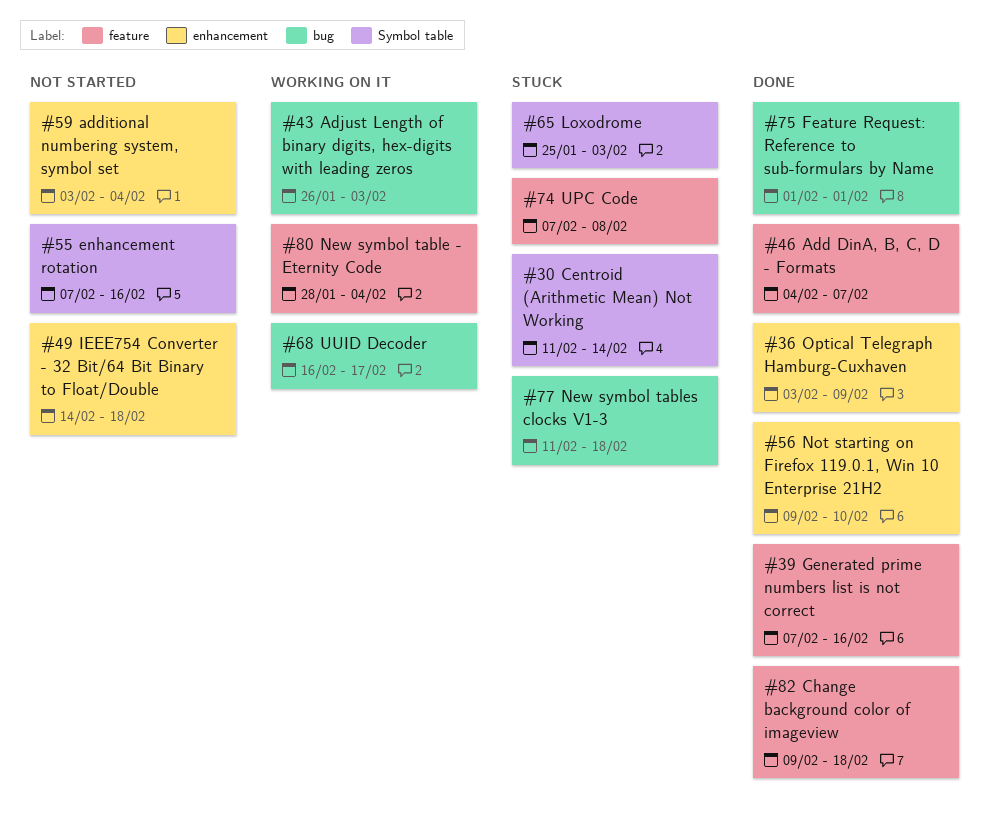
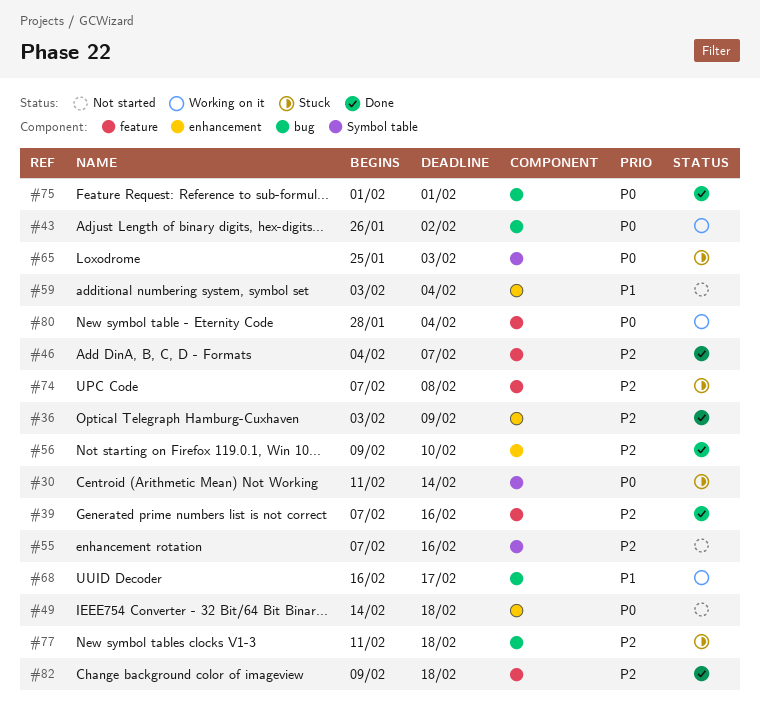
#43, due: Feb 3 -> Feb 2

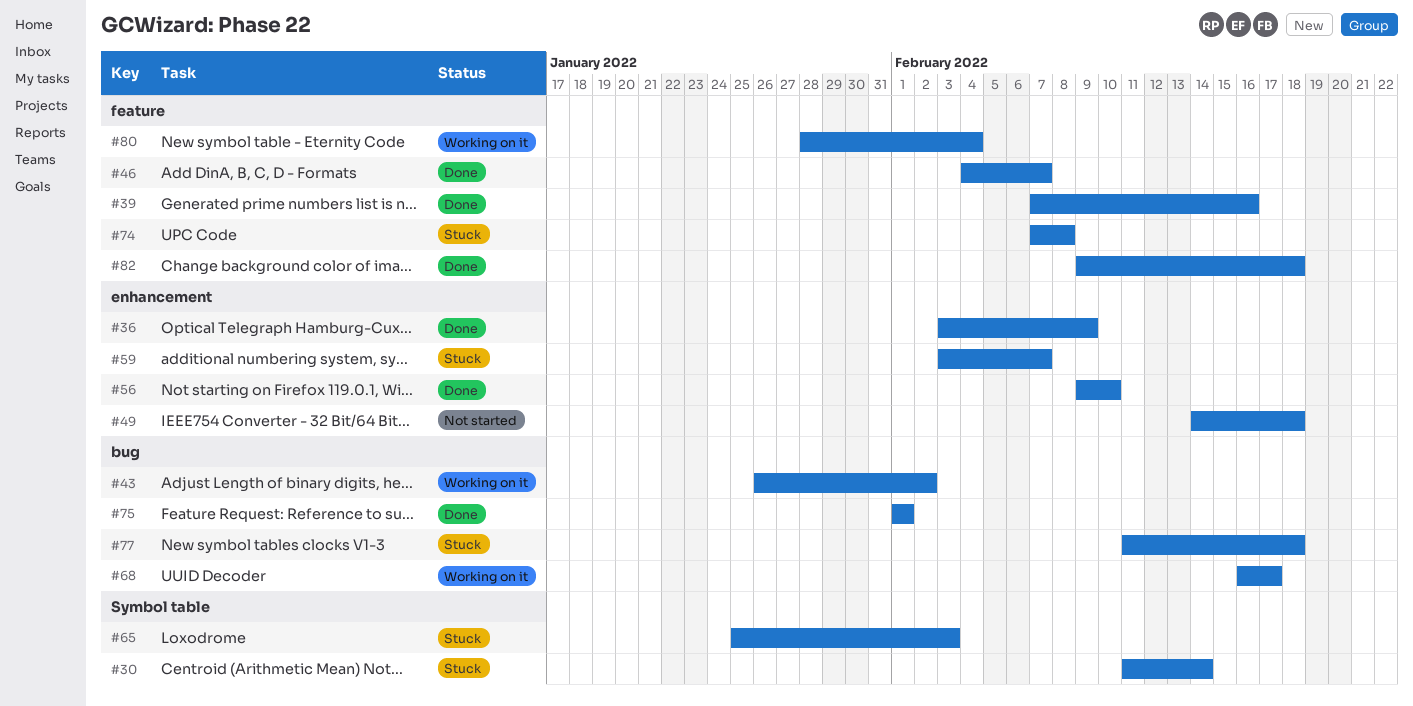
#55: present -> none
#59, status: Not started -> Stuck
#59, due: Feb 4 -> Feb 7

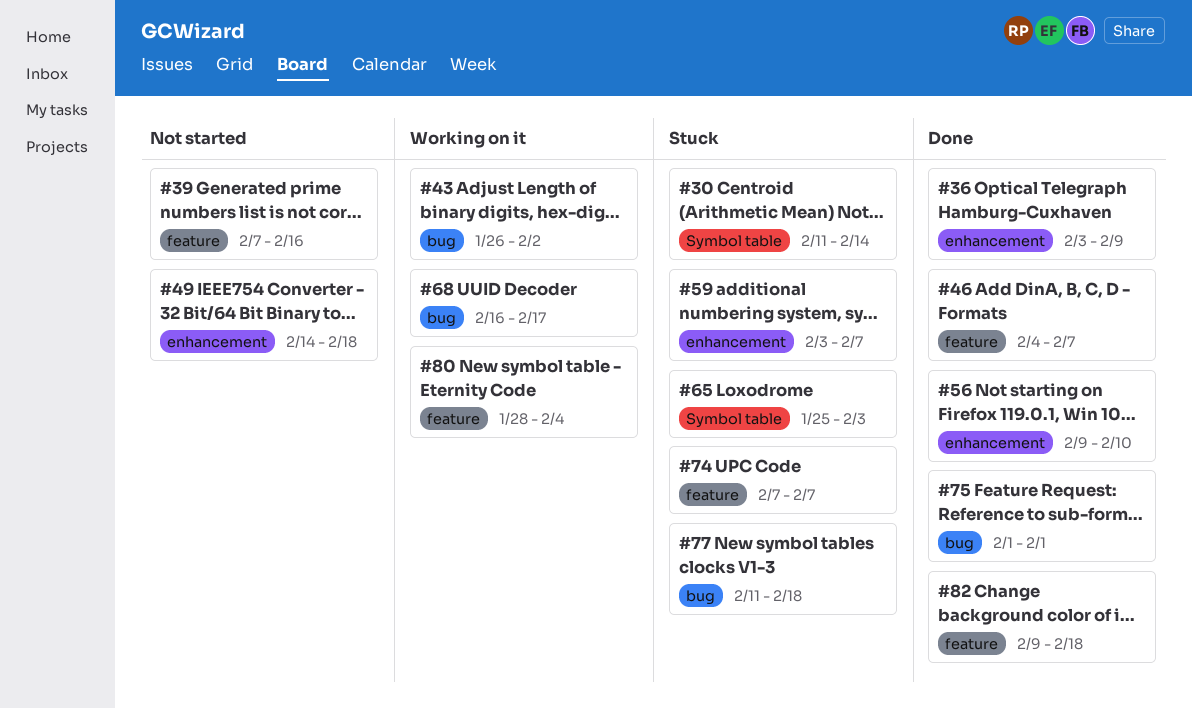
#39, status: Done -> Not started
#74, due: Feb 8 -> Feb 7

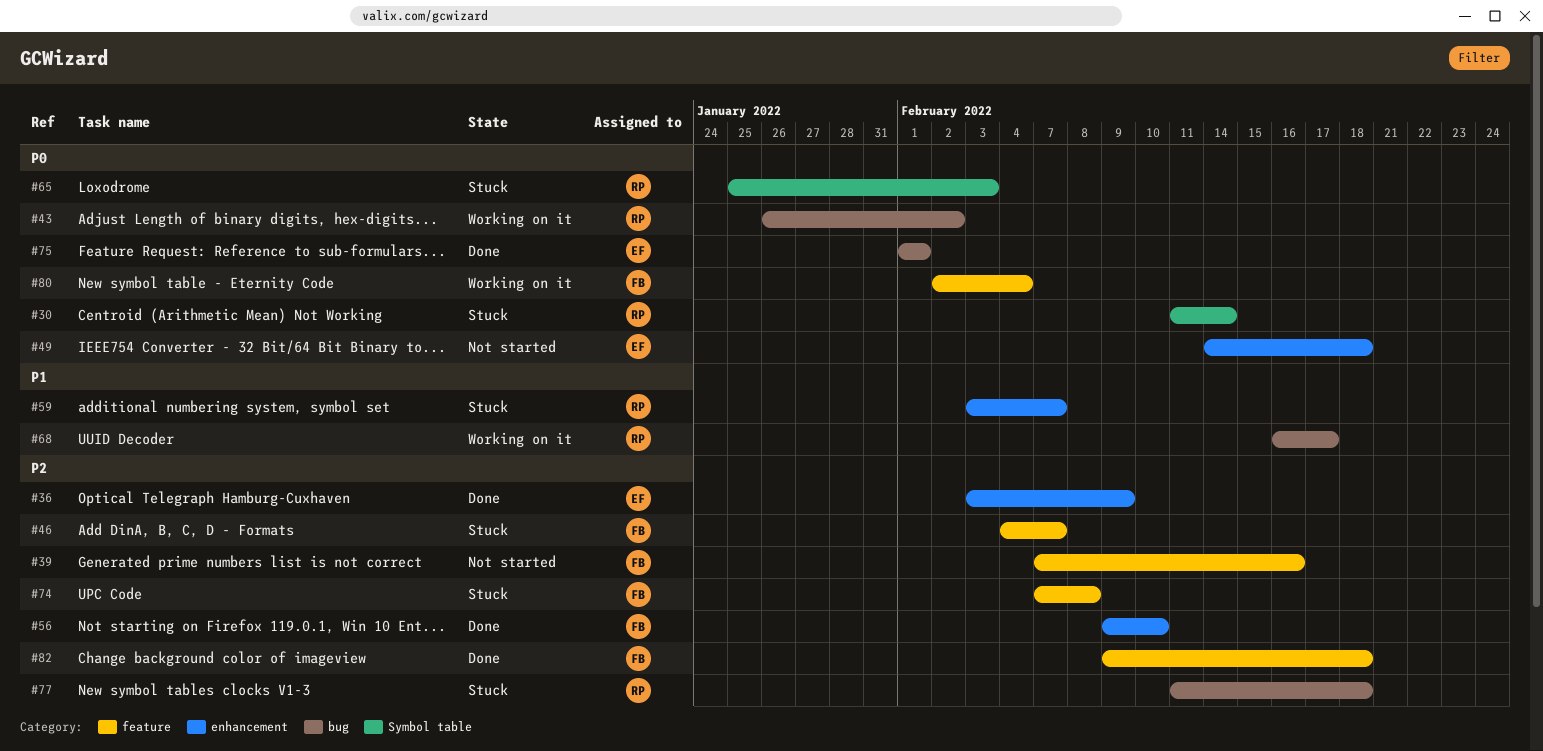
#46, status: Done -> Stuck
#74, due: Feb 7 -> Feb 8
#80, start: Jan 28 -> Feb 2

